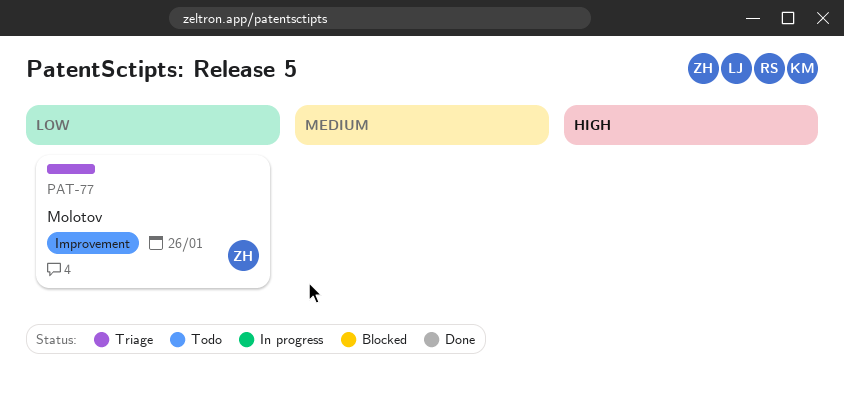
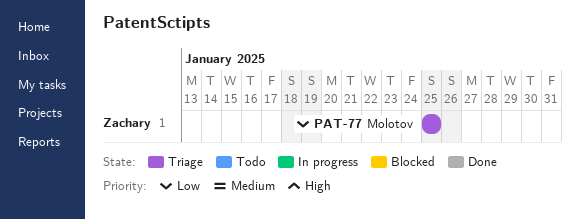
PAT-77, due: Jan 26 -> Jan 25

